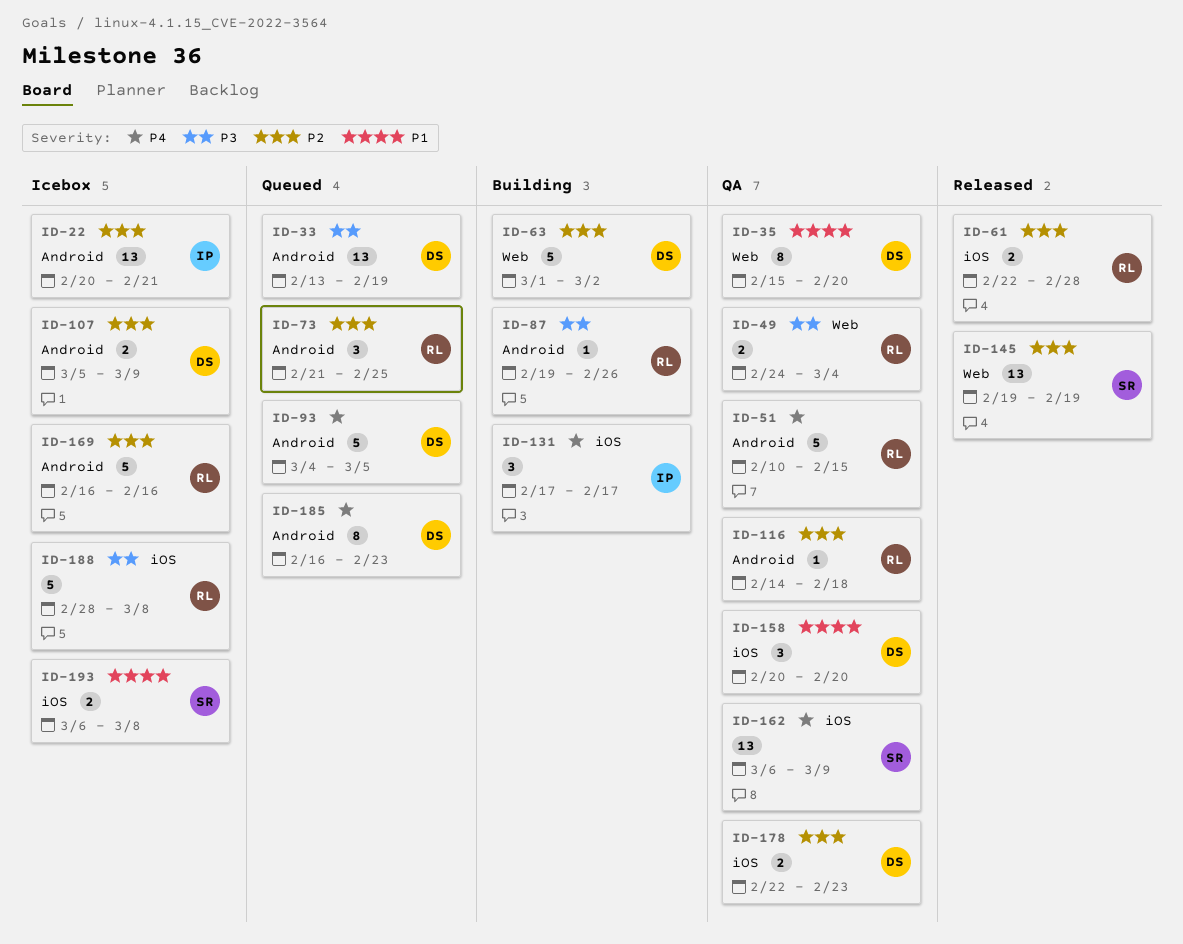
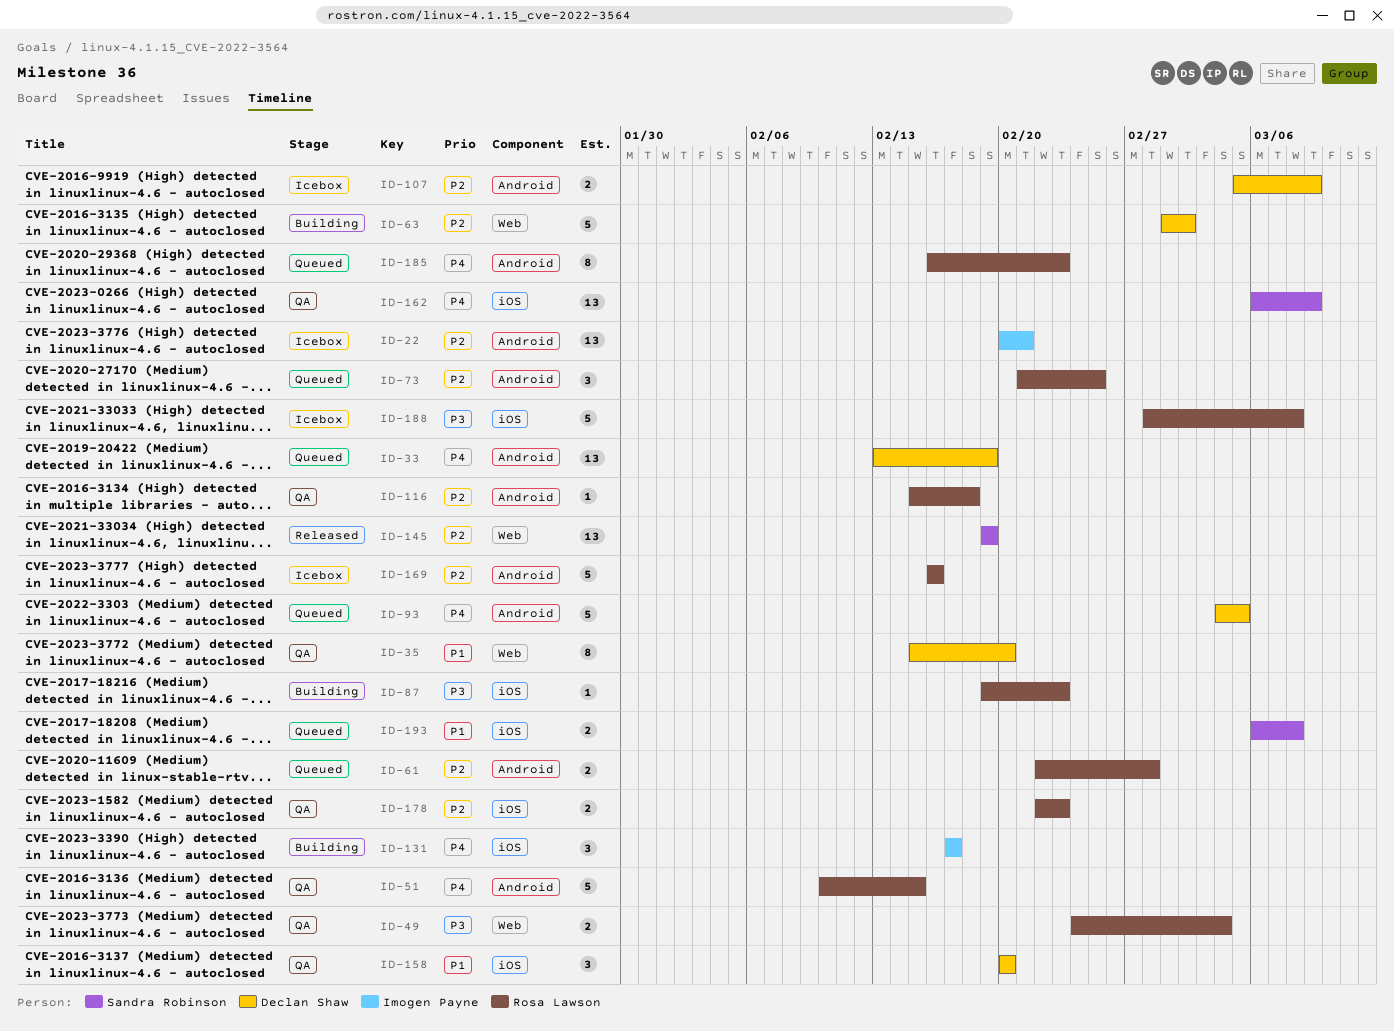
ID-33, priority: P3 -> P4
ID-61, status: Released -> Queued
ID-61, label: iOS -> Android
ID-87, label: Android -> iOS
ID-87, due: Feb 26 -> Feb 23
ID-116, start: Feb 14 -> Feb 15
ID-178, owner: Declan Shaw -> Rosa Lawson
ID-185, owner: Declan Shaw -> Rosa Lawson
ID-193, status: Icebox -> Queued

